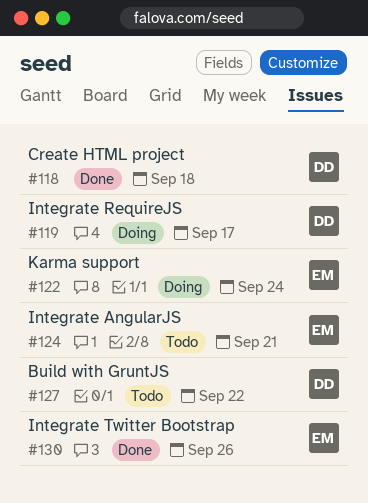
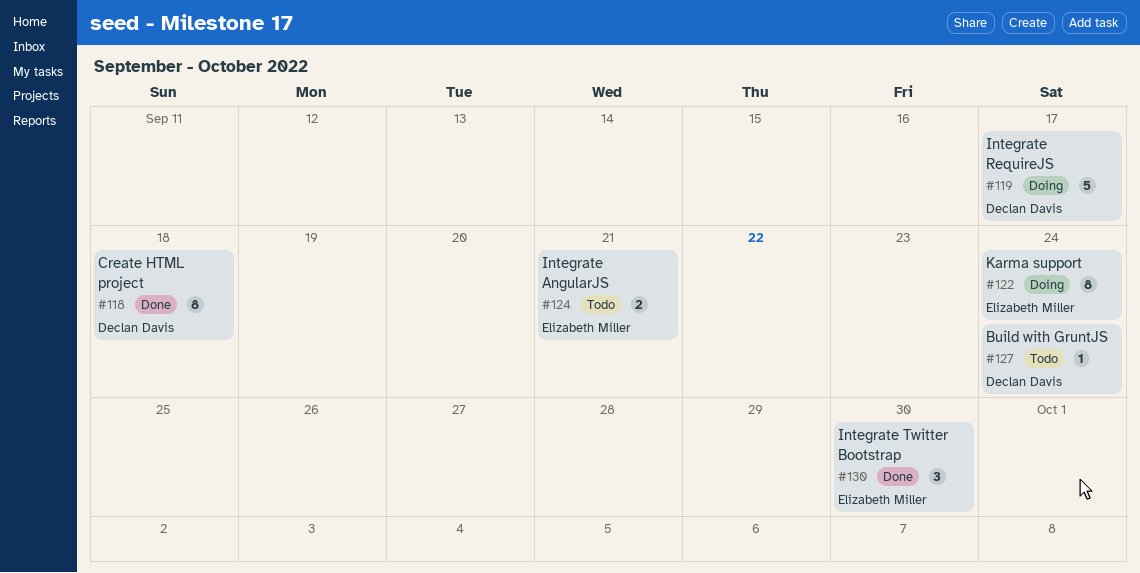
#127, due: Sep 22 -> Sep 24
#130, due: Sep 26 -> Sep 30

